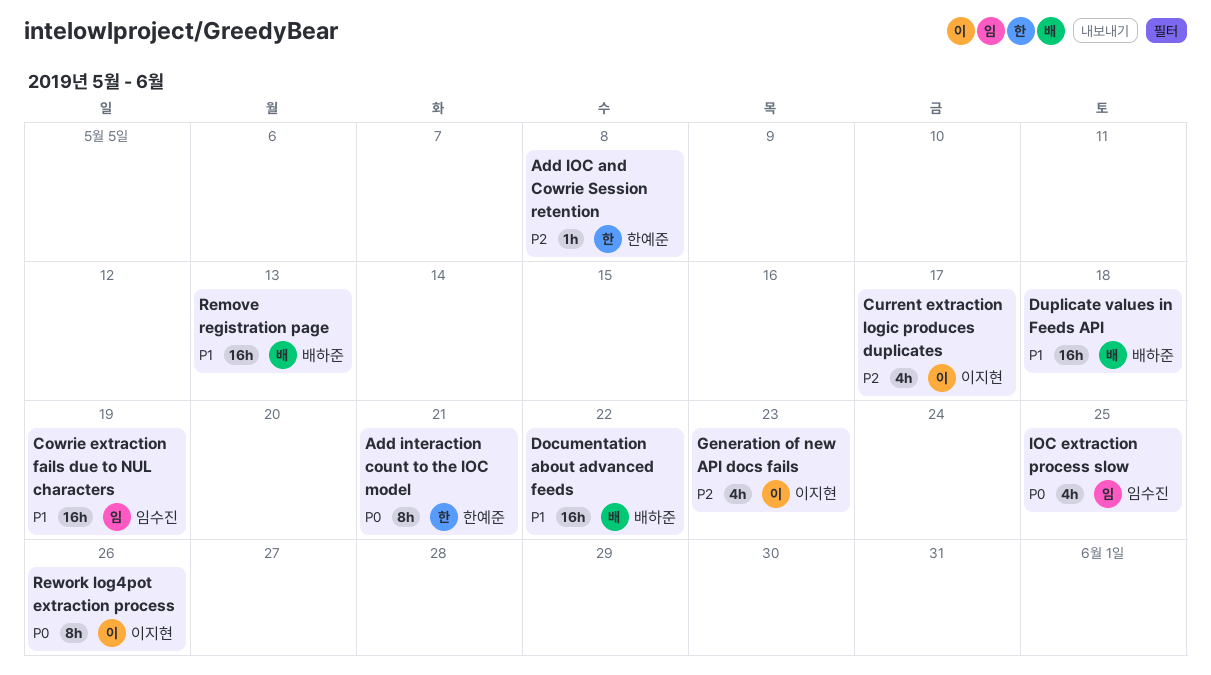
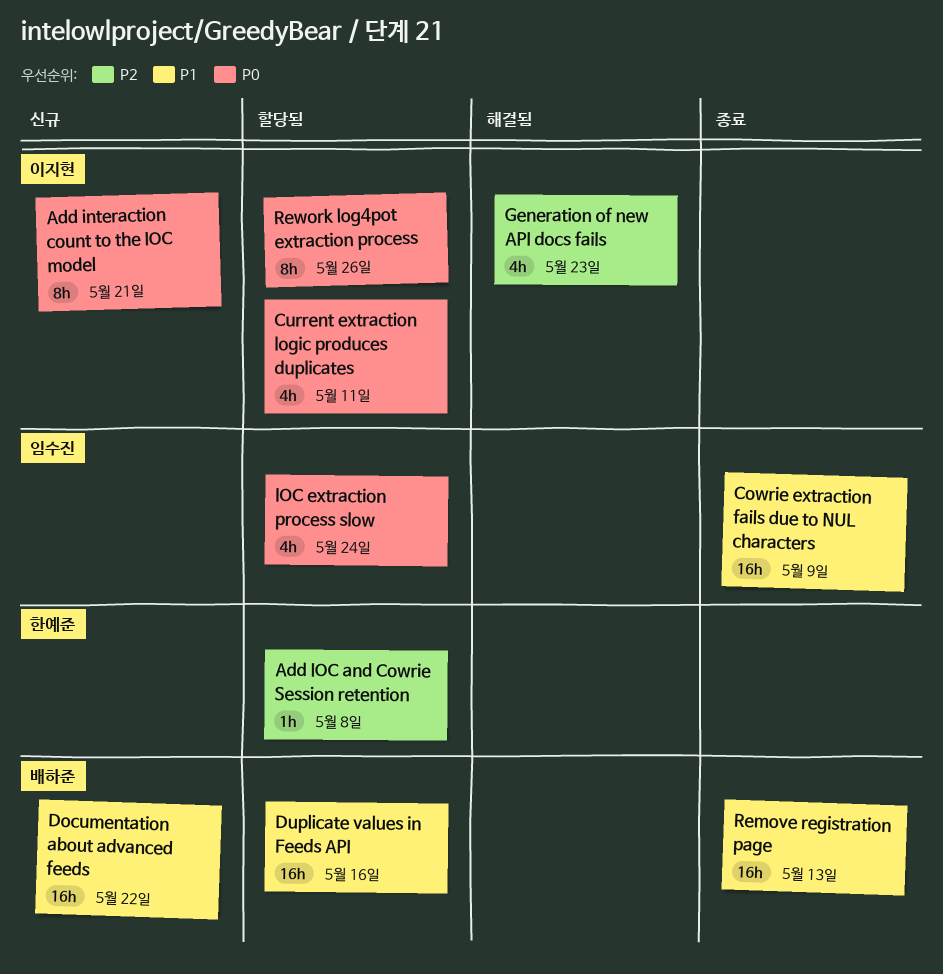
Add interaction count to the IOC model, owner: 한예준 -> 이지현
Cowrie extraction fails due to NUL characters, due: May 19 -> May 9
Current extraction logic produces duplicates, priority: P2 -> P0
Current extraction logic produces duplicates, due: May 17 -> May 11
Duplicate values in Feeds API, due: May 18 -> May 16
IOC extraction process slow, due: May 25 -> May 24

